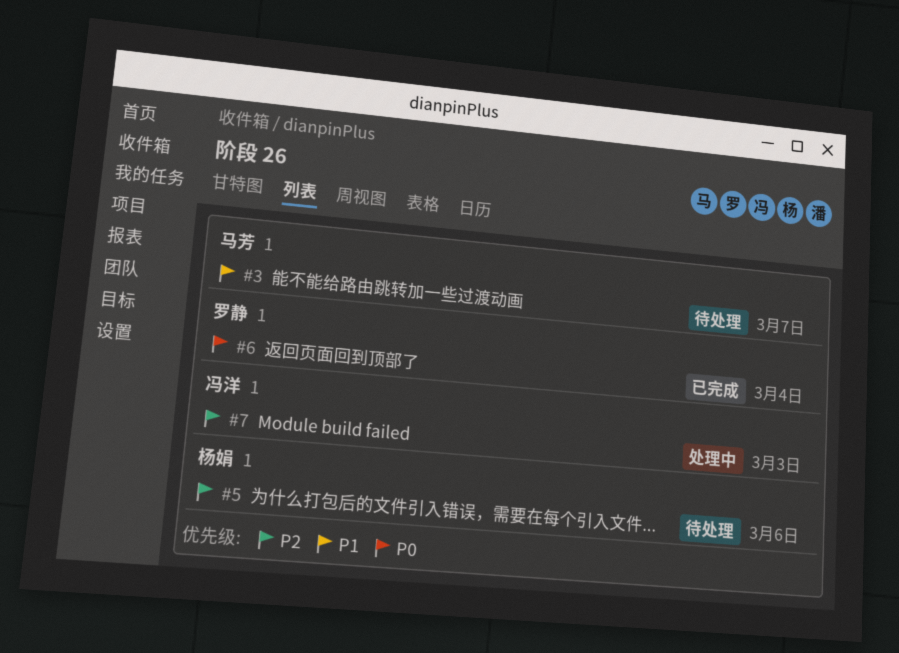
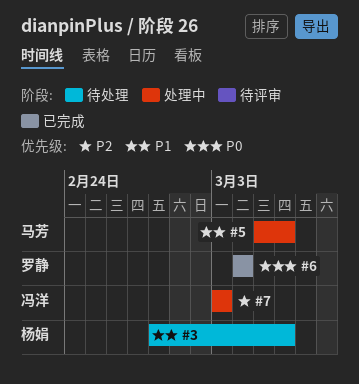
#3, owner: 马芳 -> 杨娟
#3, due: Mar 7 -> Mar 6
#5, status: 待处理 -> 处理中
#5, owner: 杨娟 -> 马芳
#5, priority: P2 -> P1

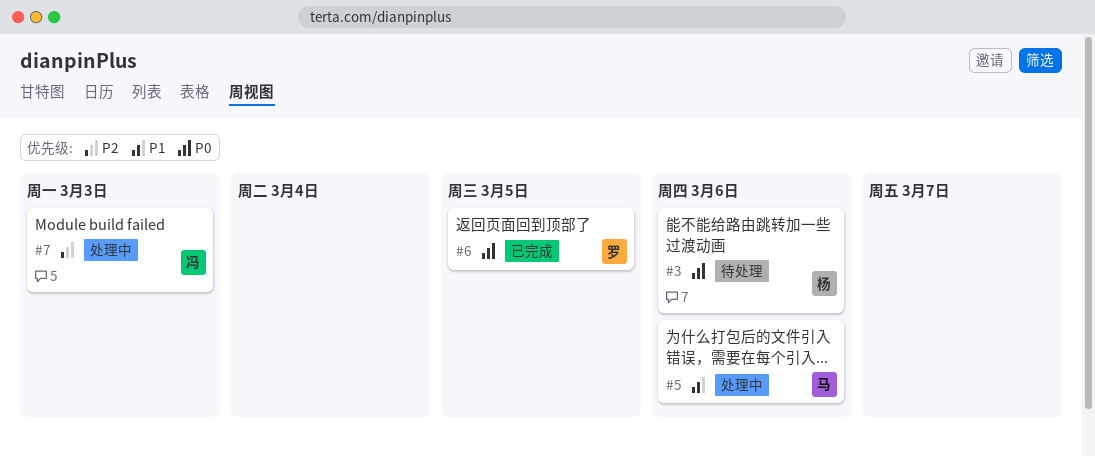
#3, priority: P1 -> P0
#6, due: Mar 4 -> Mar 5

